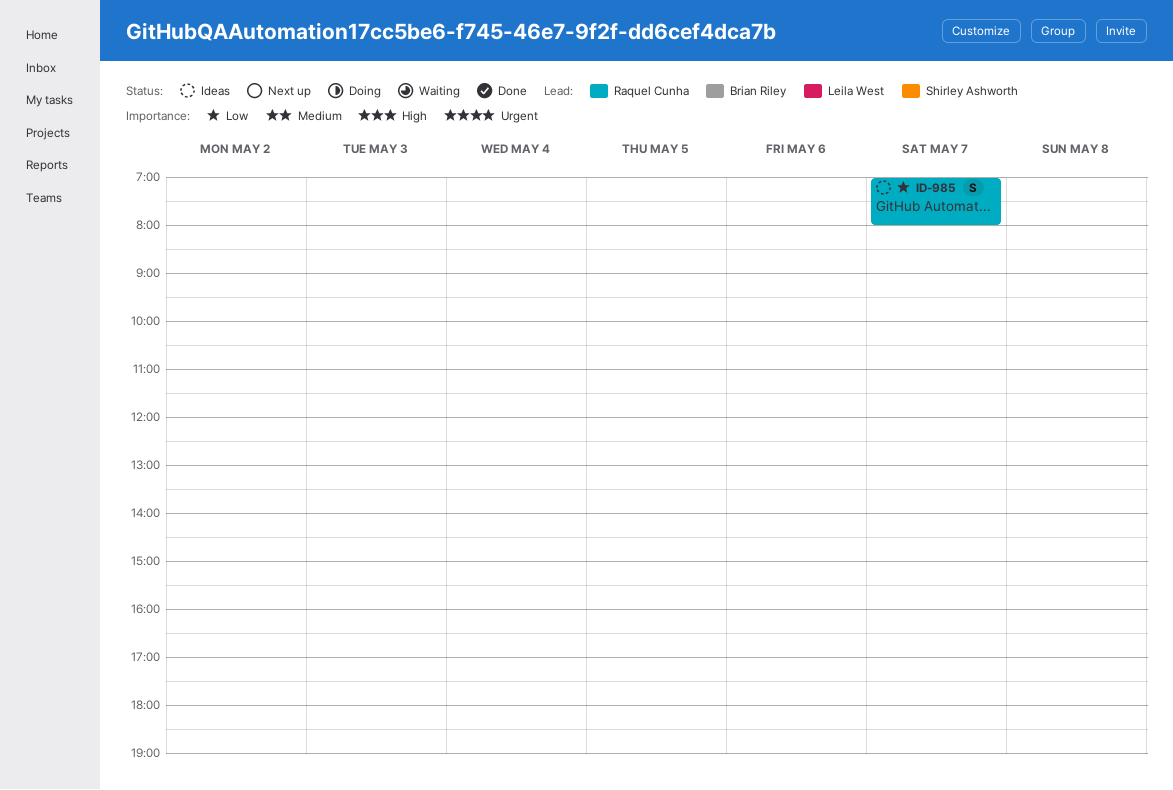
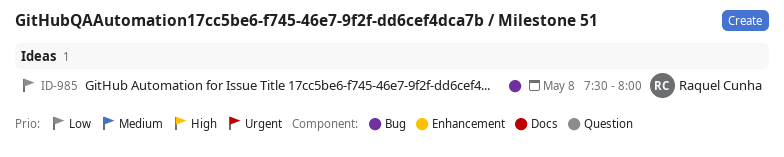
ID-985, day: May 7 -> May 8
ID-985, begins: 07:00 -> 07:30

